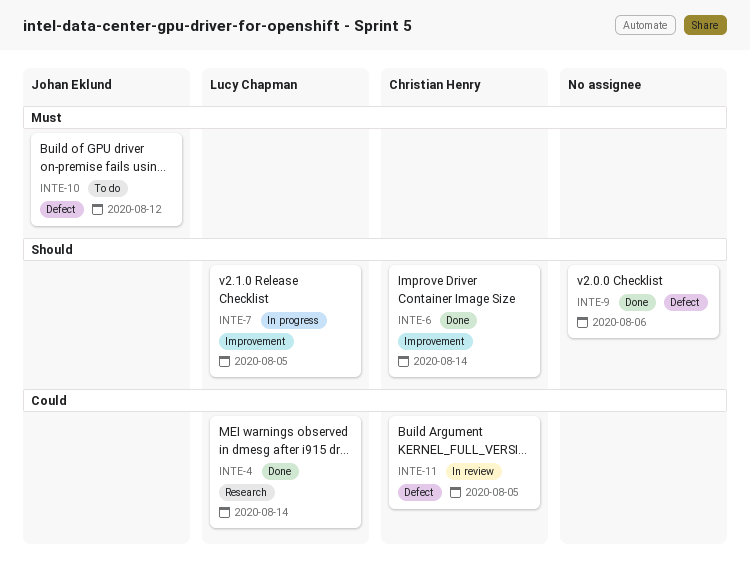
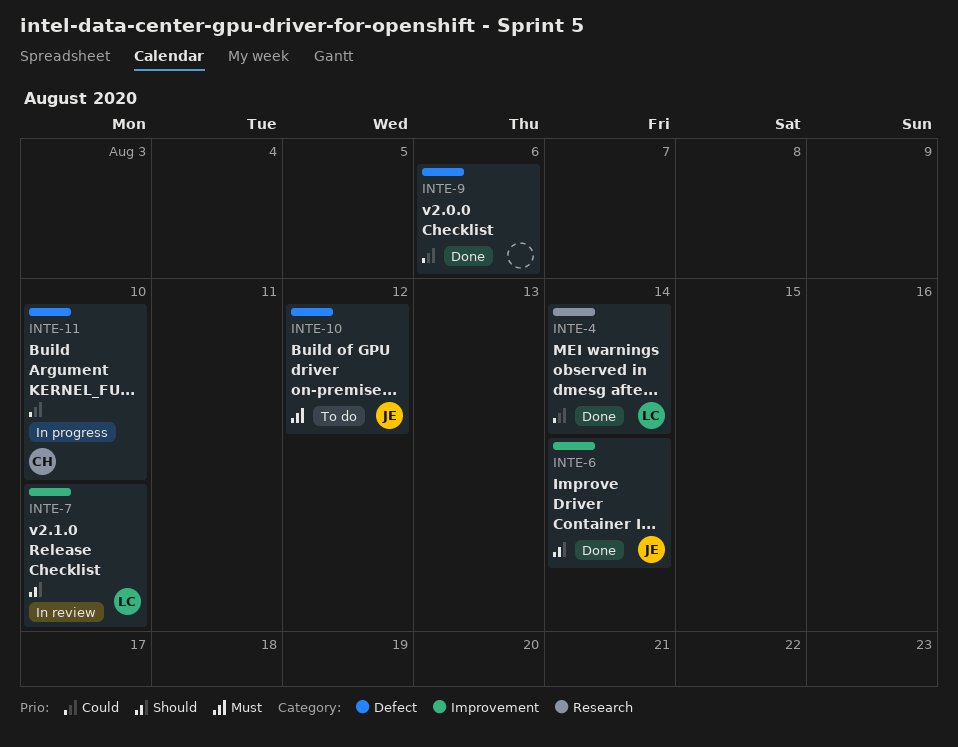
INTE-6, owner: Christian Henry -> Johan Eklund
INTE-7, status: In progress -> In review
INTE-7, due: Aug 5 -> Aug 10
INTE-9, priority: Should -> Could
INTE-11, status: In review -> In progress
INTE-11, due: Aug 5 -> Aug 10

